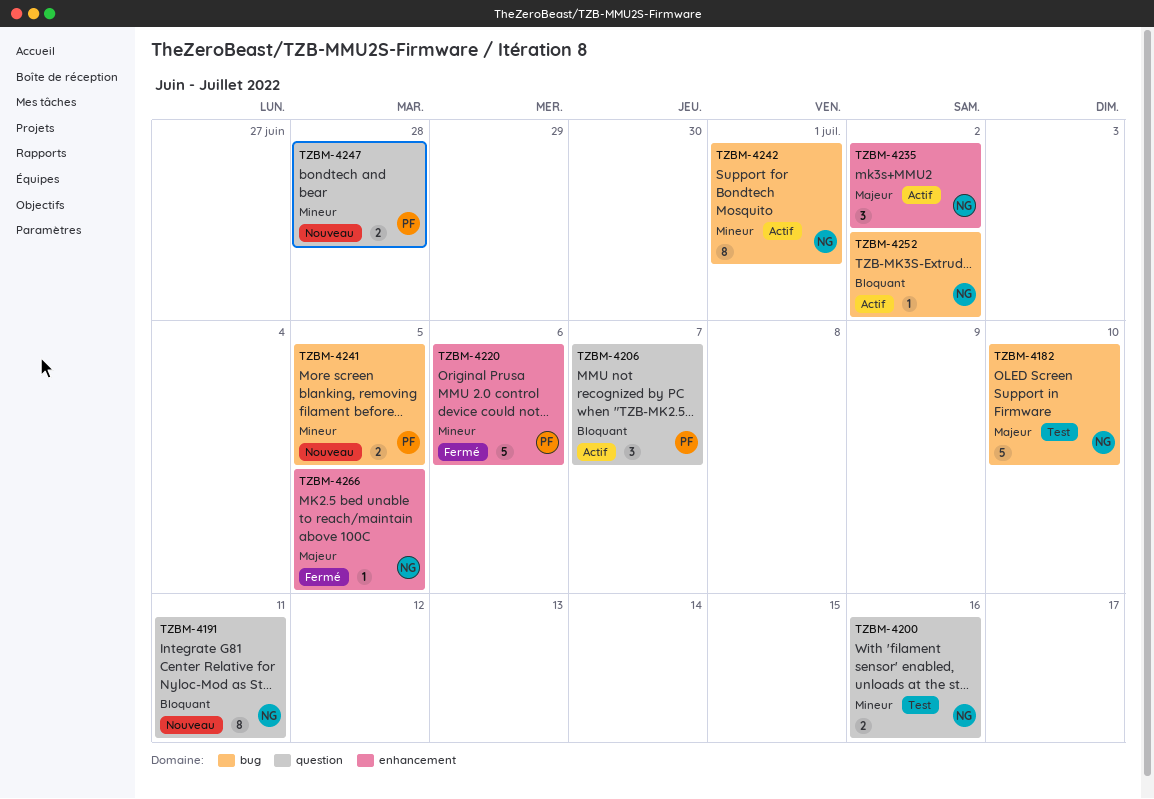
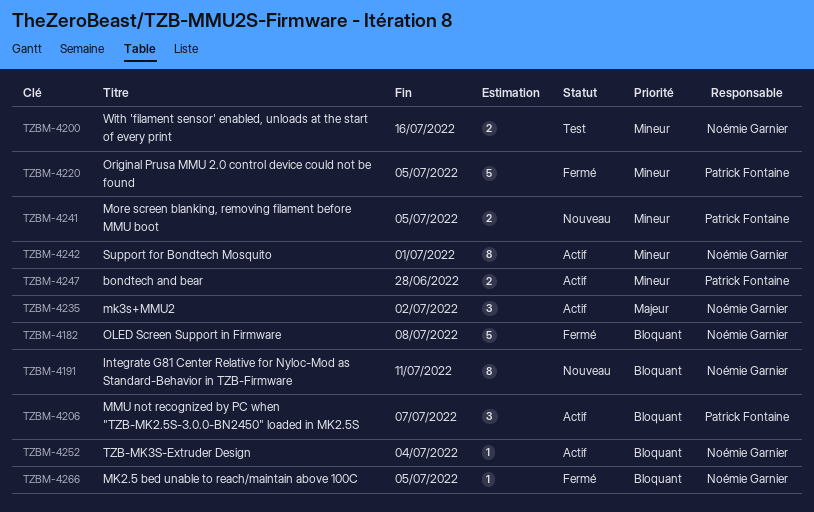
TZBM-4182, status: Test -> Fermé
TZBM-4182, priority: Majeur -> Bloquant
TZBM-4182, due: Jul 10 -> Jul 8
TZBM-4220, due: Jul 6 -> Jul 5
TZBM-4247, status: Nouveau -> Actif
TZBM-4252, due: Jul 2 -> Jul 4
TZBM-4266, priority: Majeur -> Bloquant

